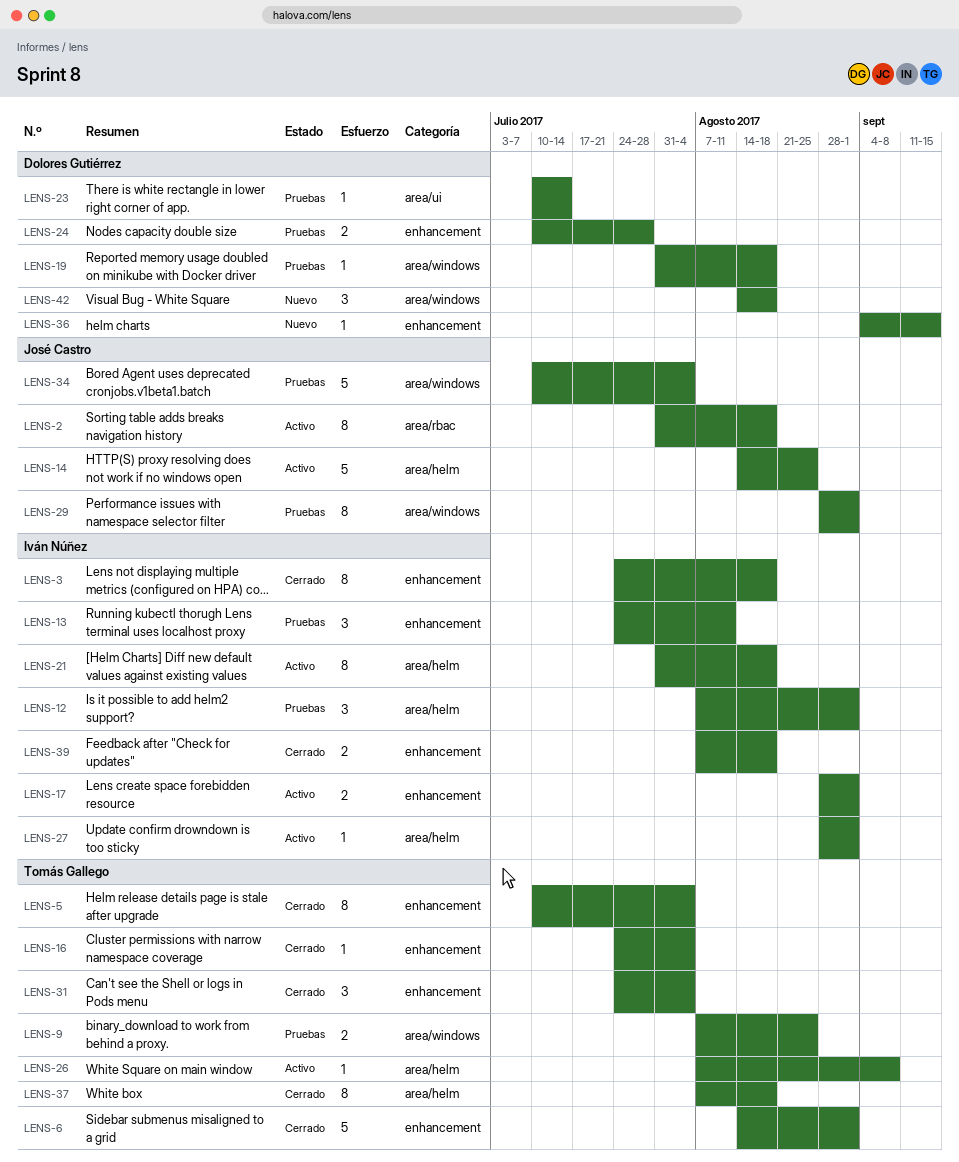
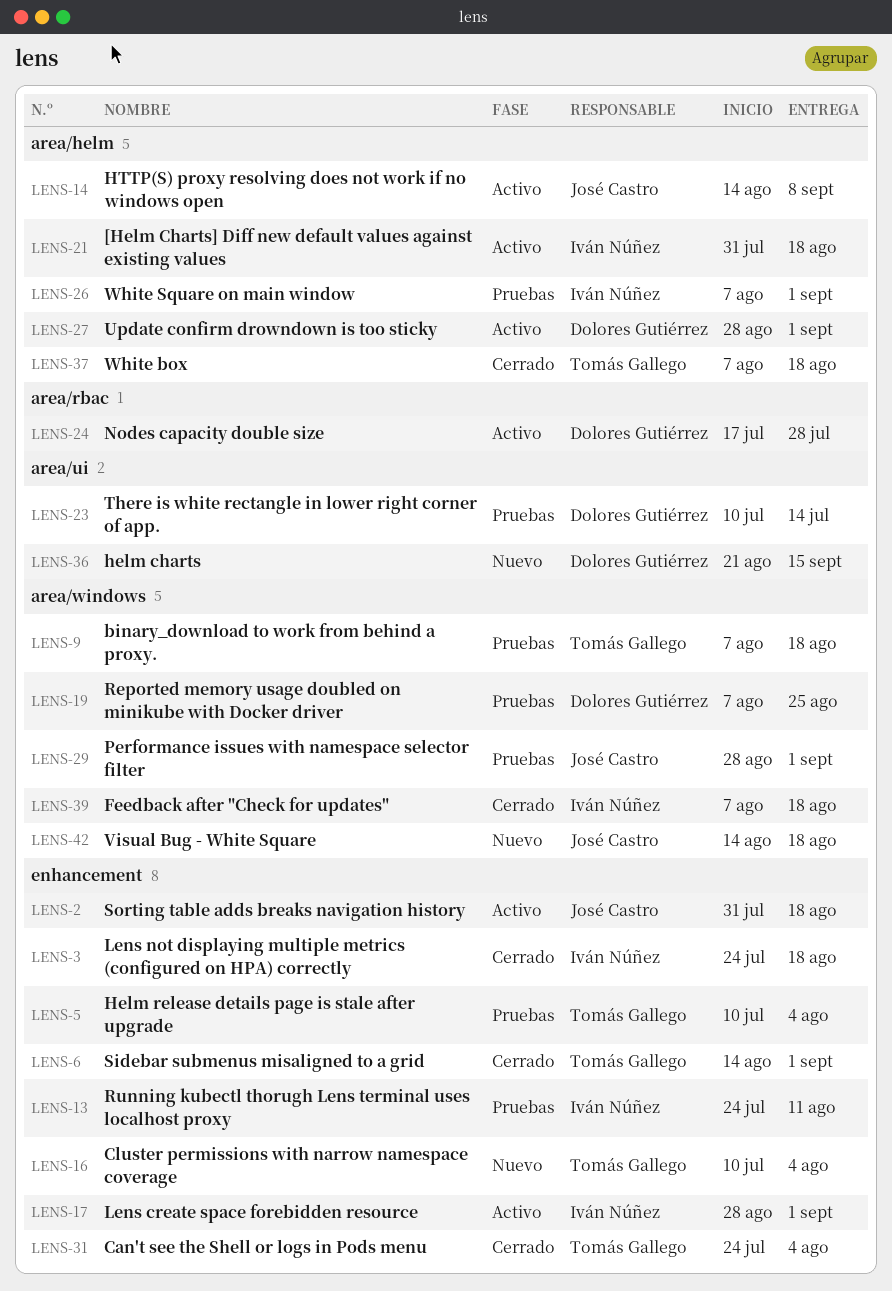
LENS-2, label: area/rbac -> enhancement
LENS-5, status: Cerrado -> Pruebas
LENS-9, due: Aug 25 -> Aug 18
LENS-12: present -> none
LENS-14, due: Aug 25 -> Sep 8
LENS-16, status: Cerrado -> Nuevo
LENS-16, start: Jul 24 -> Jul 10
LENS-19, start: Jul 31 -> Aug 7
LENS-19, due: Aug 18 -> Aug 25
LENS-24, status: Pruebas -> Activo
LENS-24, label: enhancement -> area/rbac
LENS-24, start: Jul 10 -> Jul 17
LENS-26, status: Activo -> Pruebas
LENS-26, owner: Tomás Gallego -> Iván Núñez
LENS-26, due: Sep 8 -> Sep 1
LENS-27, owner: Iván Núñez -> Dolores Gutiérrez
LENS-34: present -> none
LENS-36, label: enhancement -> area/ui
LENS-36, start: Sep 4 -> Aug 21
LENS-39, label: enhancement -> area/windows
LENS-42, owner: Dolores Gutiérrez -> José Castro

